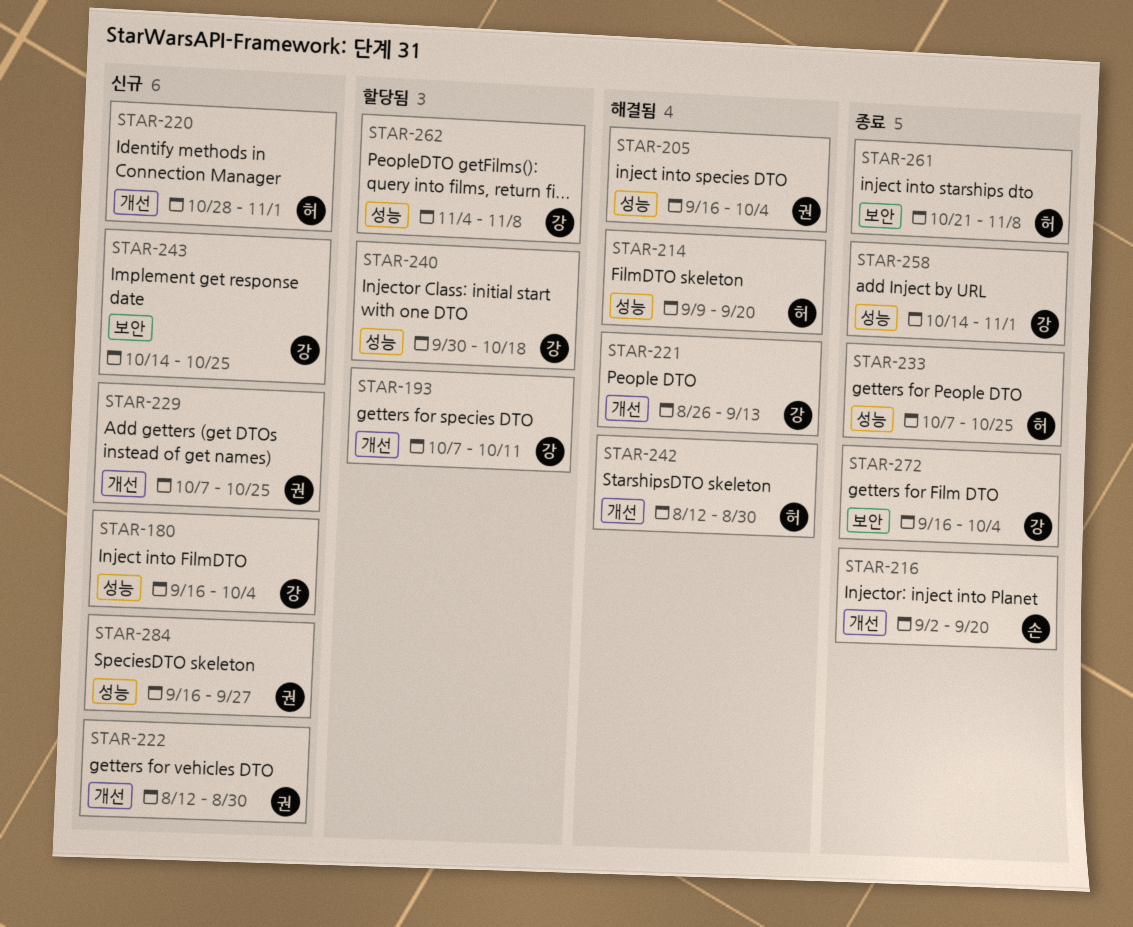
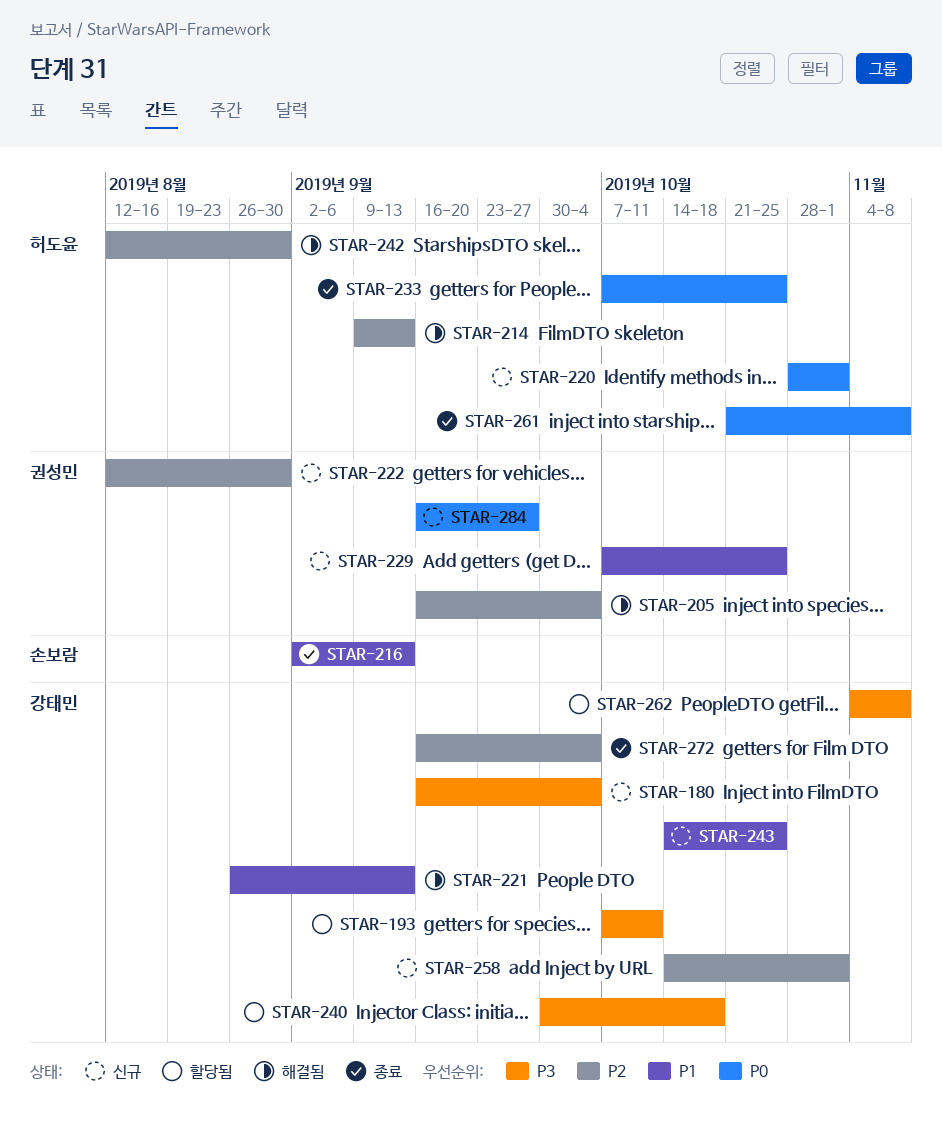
STAR-214, due: Sep 20 -> Sep 13
STAR-216, due: Sep 20 -> Sep 13
STAR-258, status: 종료 -> 신규

